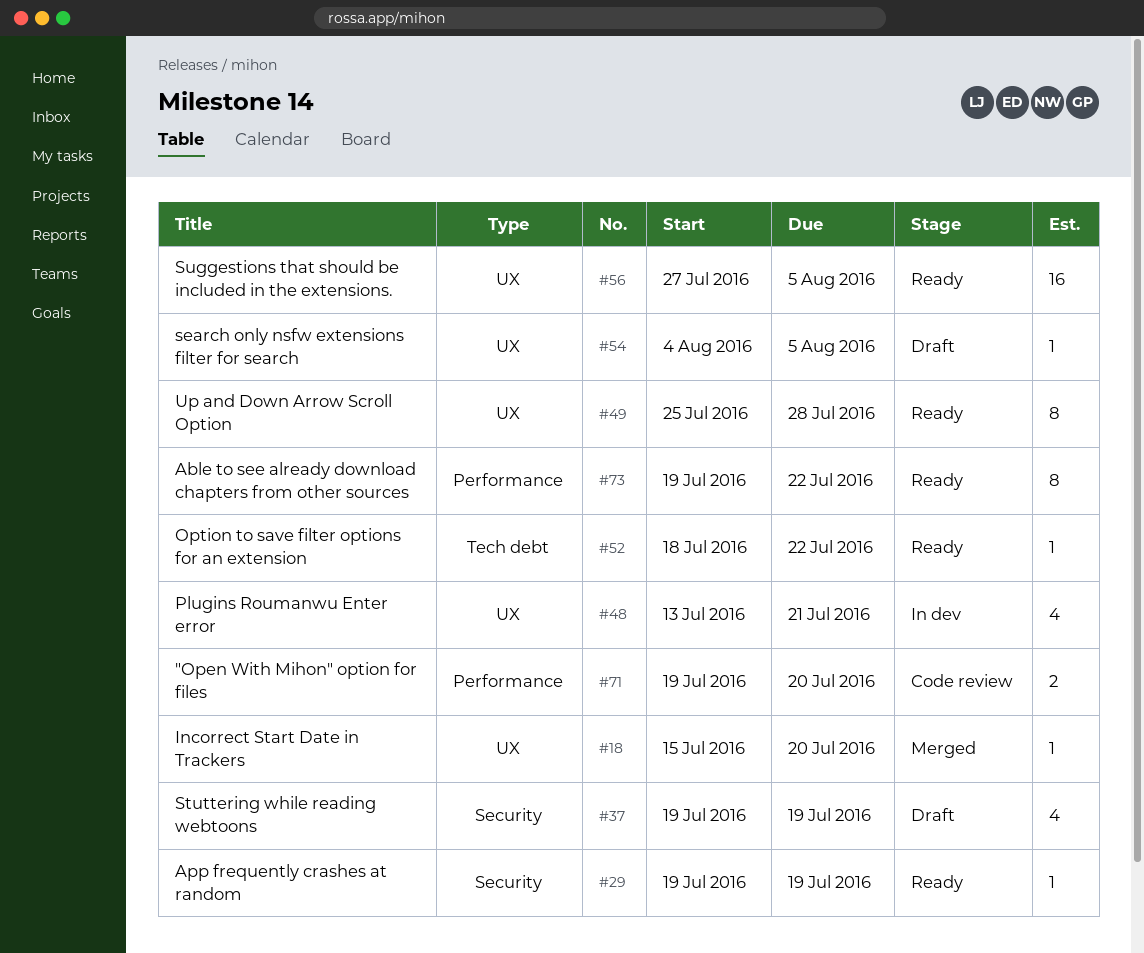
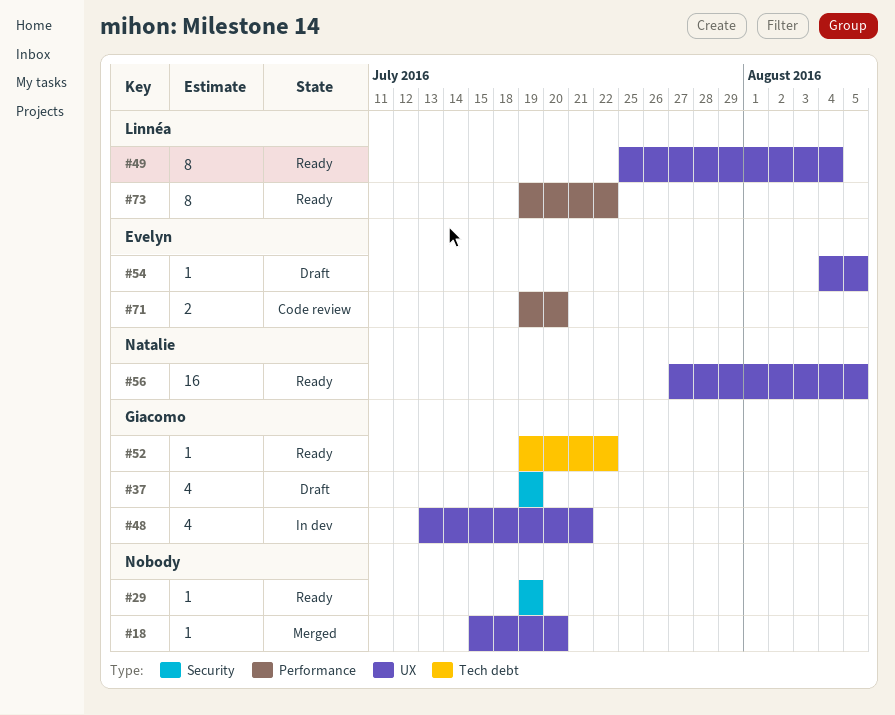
#49, due: Jul 28 -> Aug 4
#52, start: Jul 18 -> Jul 19

